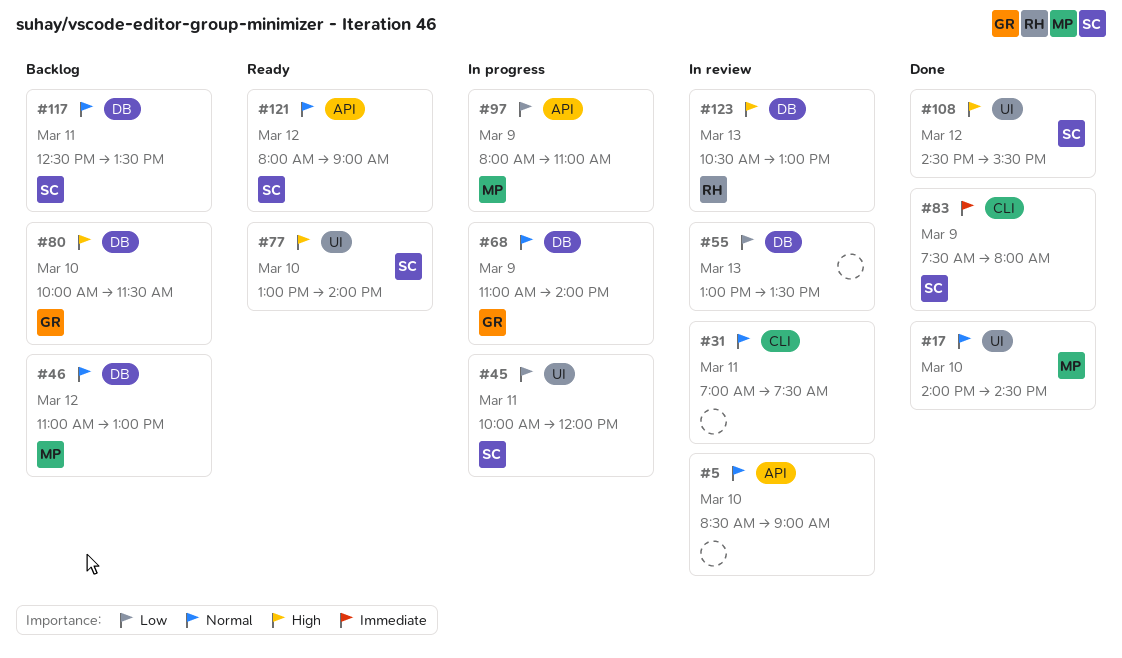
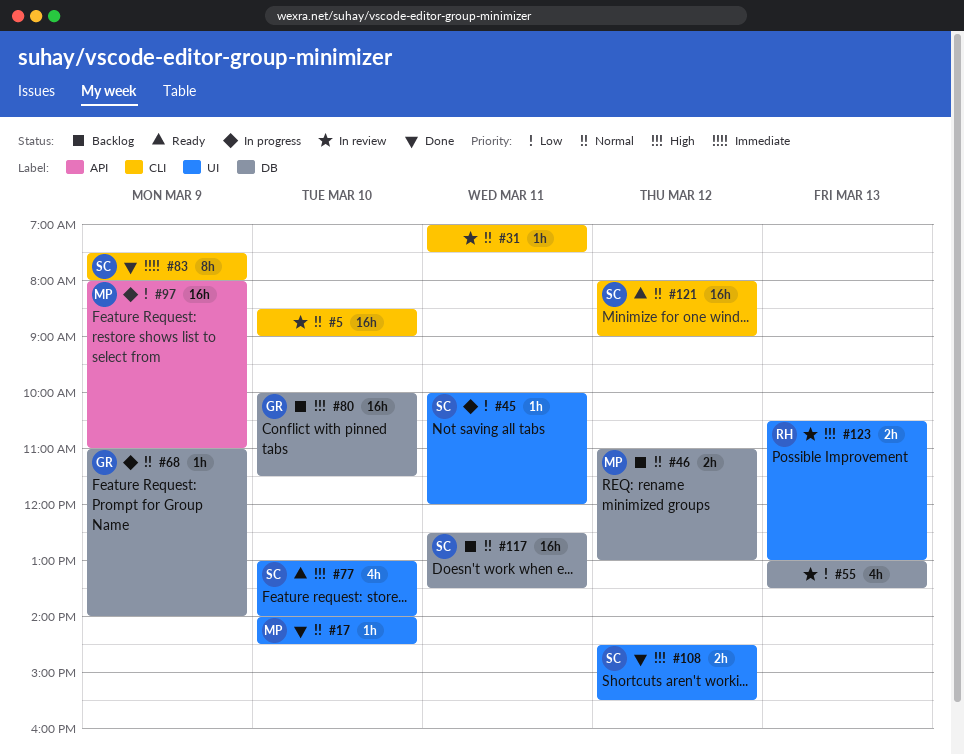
#5, label: API -> CLI
#121, label: API -> CLI
#123, label: DB -> UI

